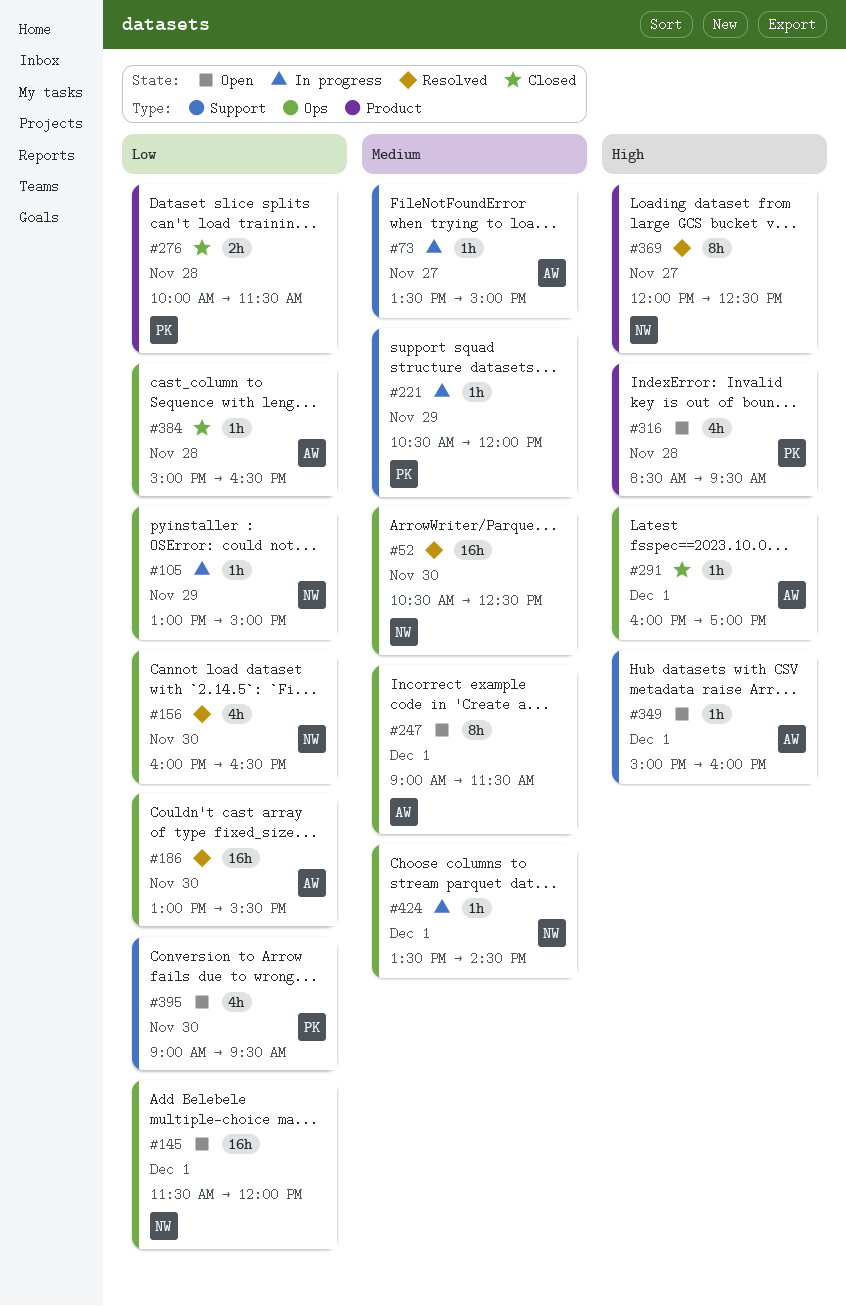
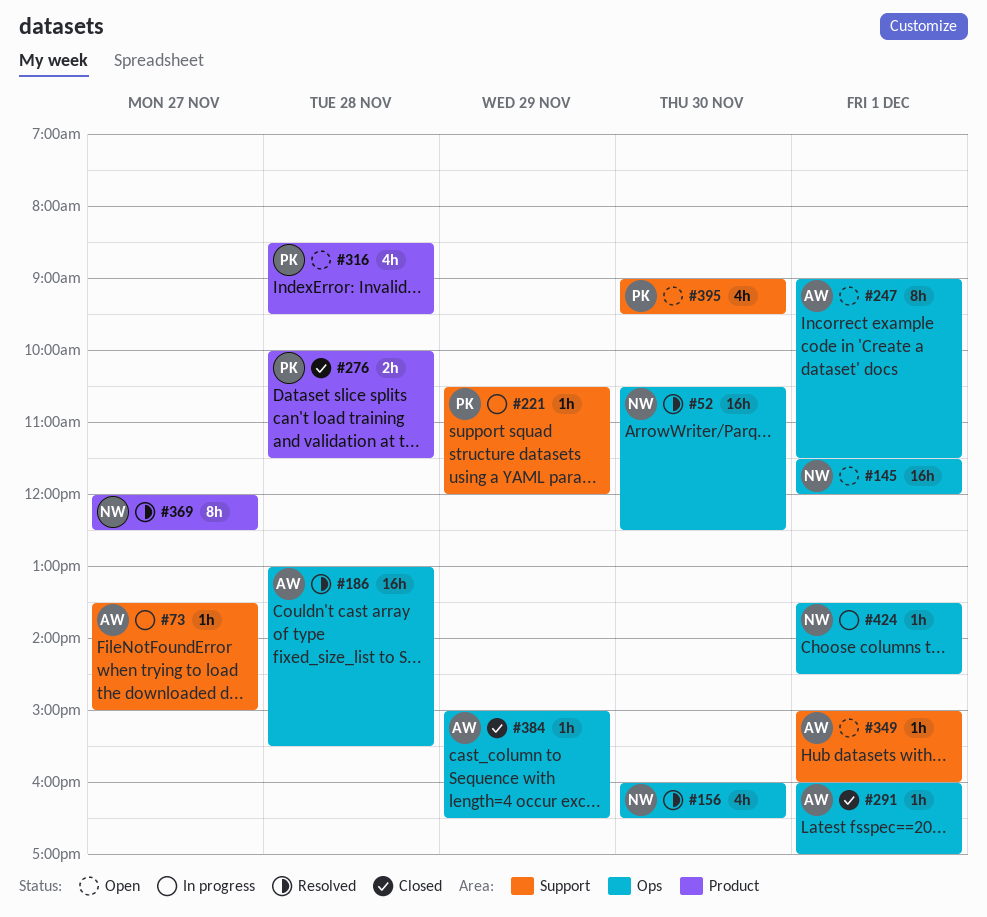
#105: present -> none
#186, day: Nov 30 -> Nov 28
#384, day: Nov 28 -> Nov 29

